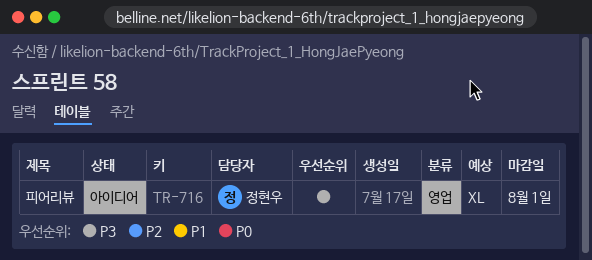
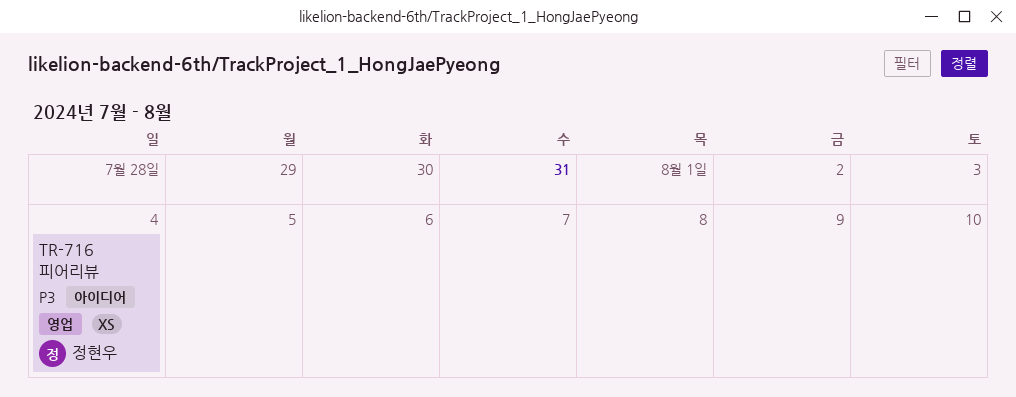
TR-716, estimate: XL -> XS
TR-716, due: Aug 1 -> Aug 4

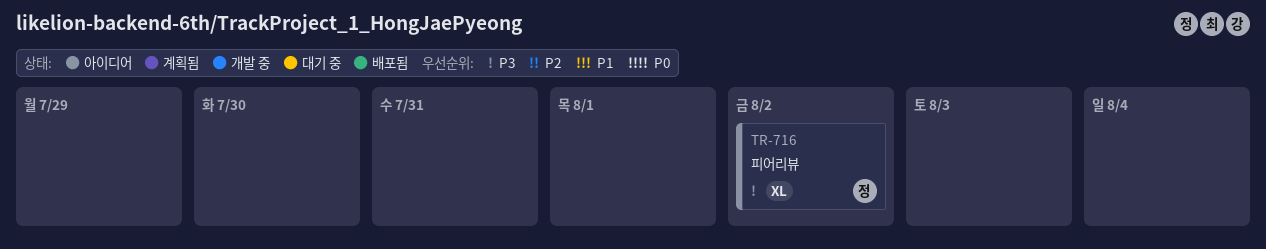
TR-716, estimate: XS -> XL
TR-716, due: Aug 4 -> Aug 2

